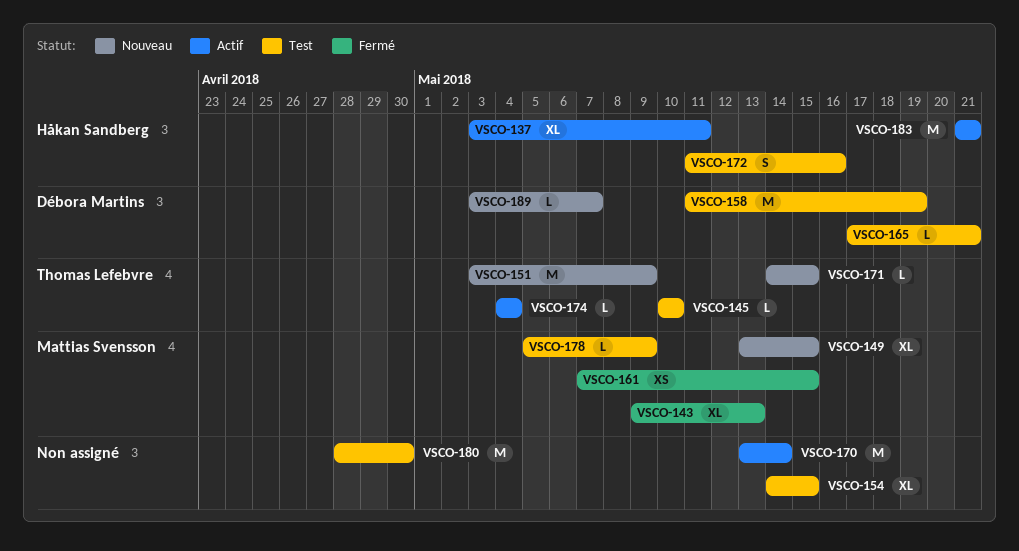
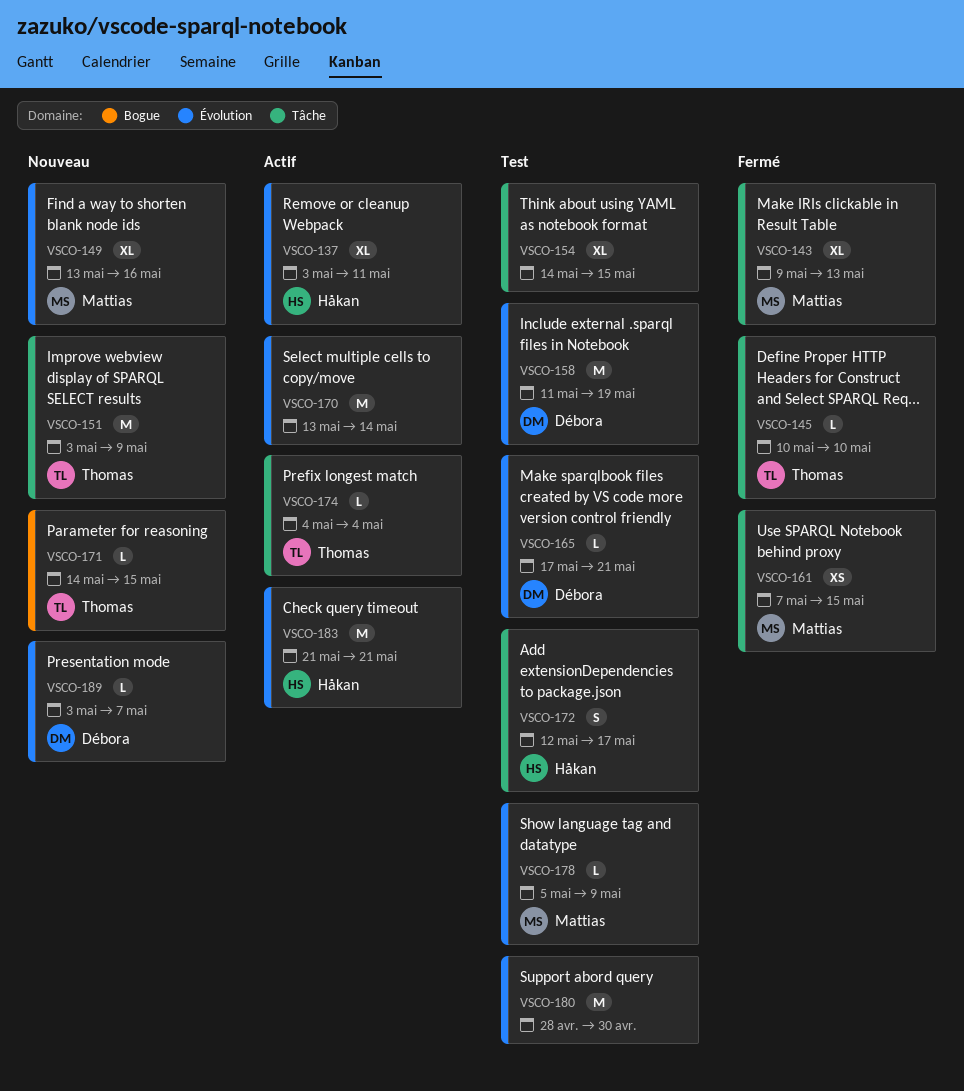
VSCO-145, status: Test -> Fermé
VSCO-149, due: May 15 -> May 16
VSCO-172, start: May 11 -> May 12
VSCO-172, due: May 16 -> May 17

